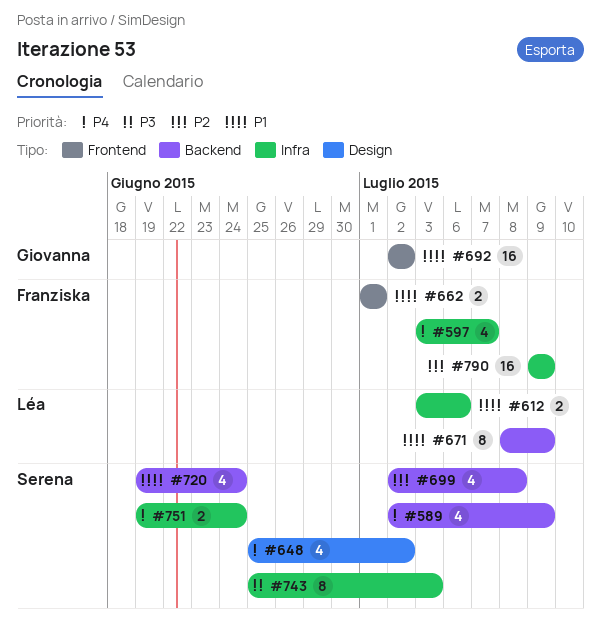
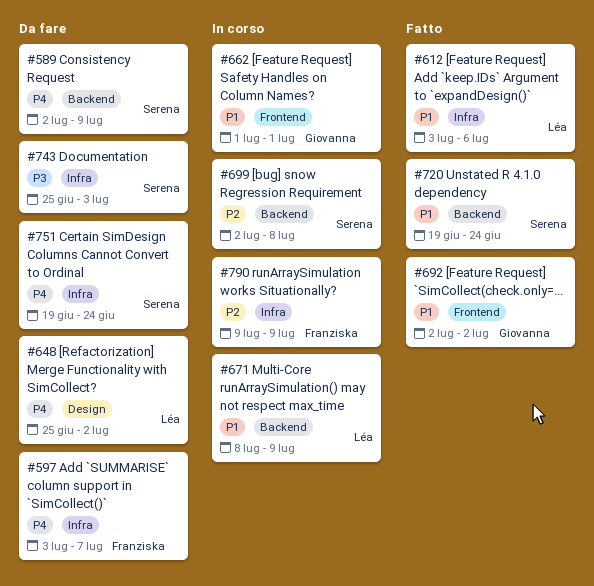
#648, owner: Serena -> Léa
#662, owner: Franziska -> Giovanna

